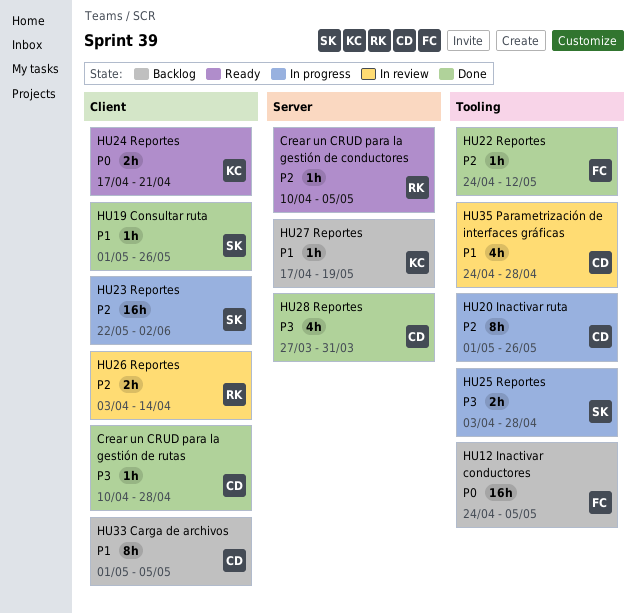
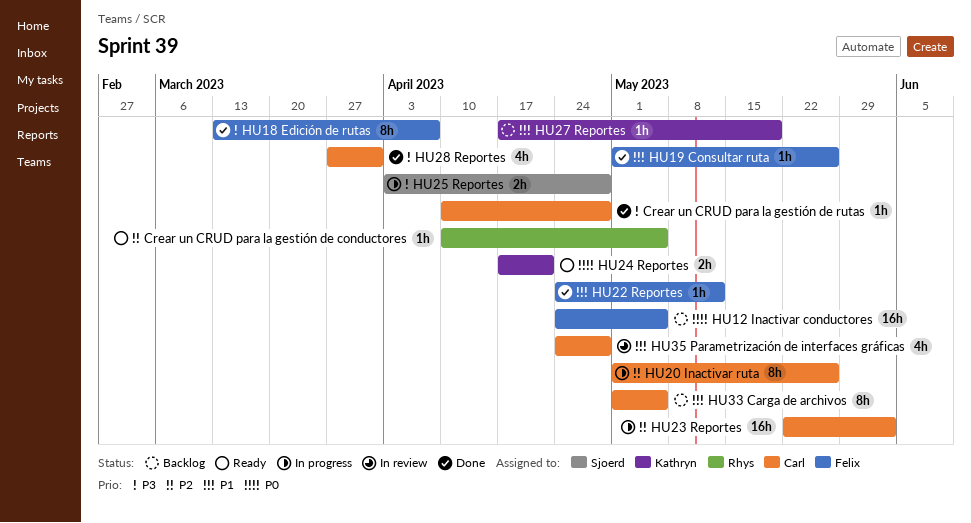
HU18 Edición de rutas: none -> present
HU19 Consultar ruta, owner: Sjoerd -> Felix
HU22 Reportes, priority: P2 -> P1
HU23 Reportes, owner: Sjoerd -> Carl
HU26 Reportes: present -> none

